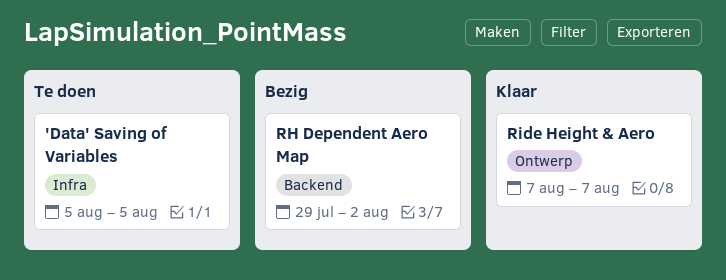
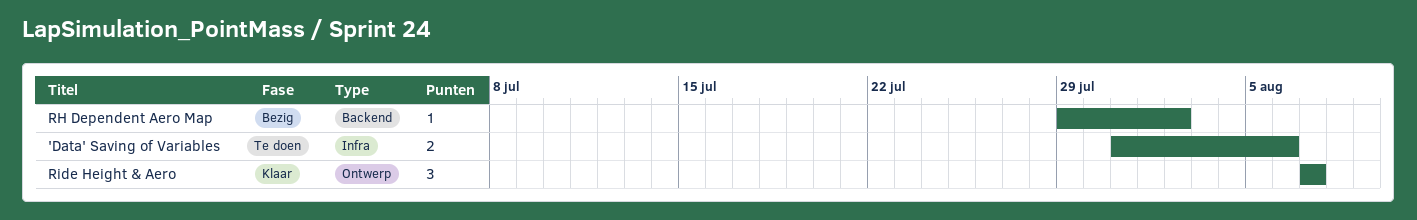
'Data' Saving of Variables, start: Aug 5 -> Jul 31
'Data' Saving of Variables, due: Aug 5 -> Aug 6

